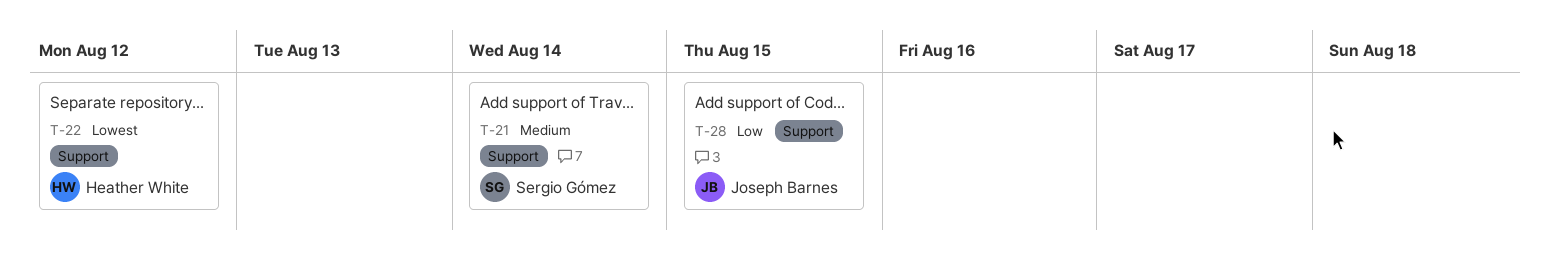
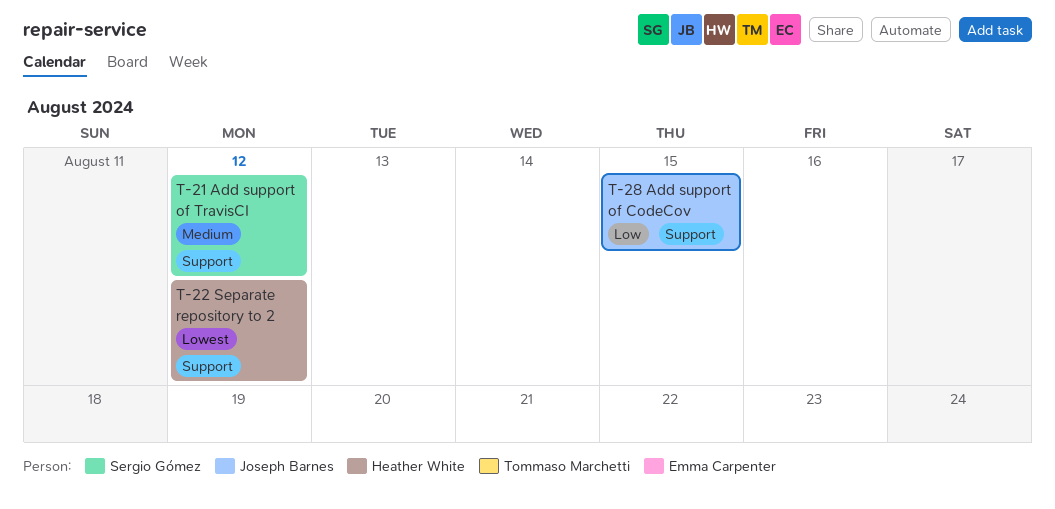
T-21, due: Aug 14 -> Aug 12

